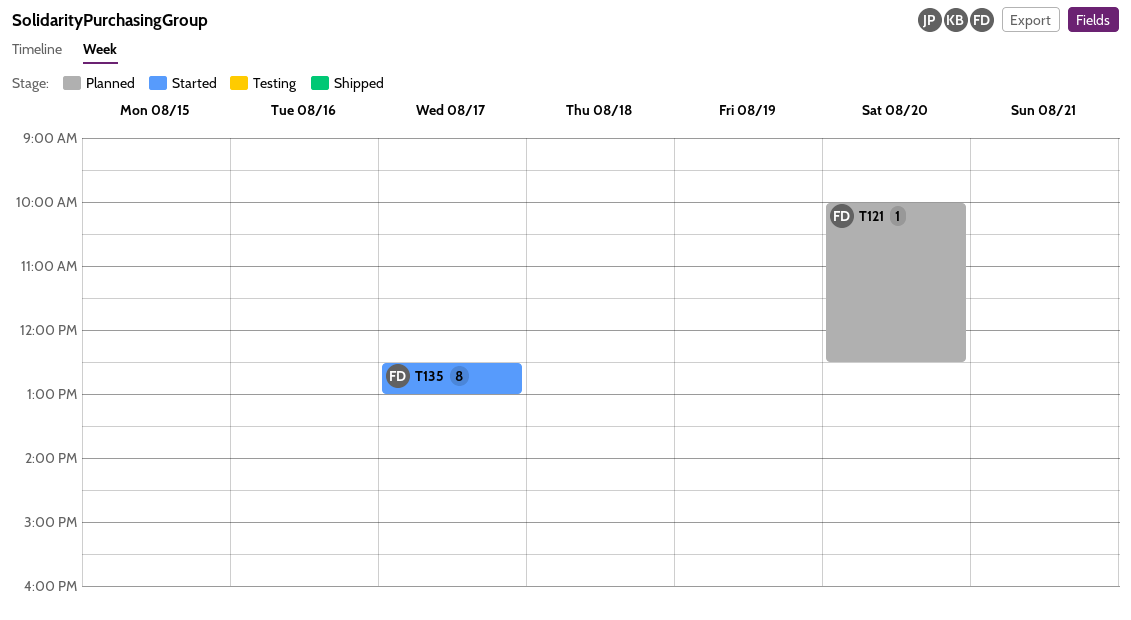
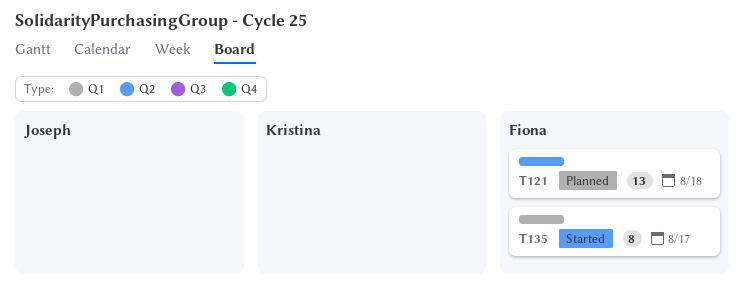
T121, estimate: 1 -> 13
T121, day: Aug 20 -> Aug 18

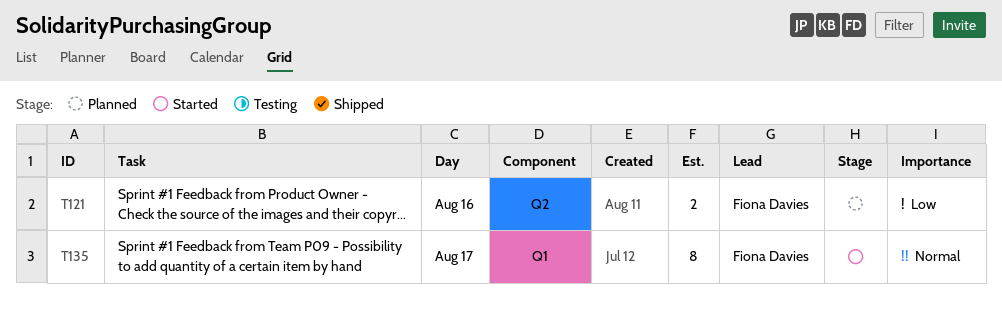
T121, estimate: 13 -> 2
T121, day: Aug 18 -> Aug 16

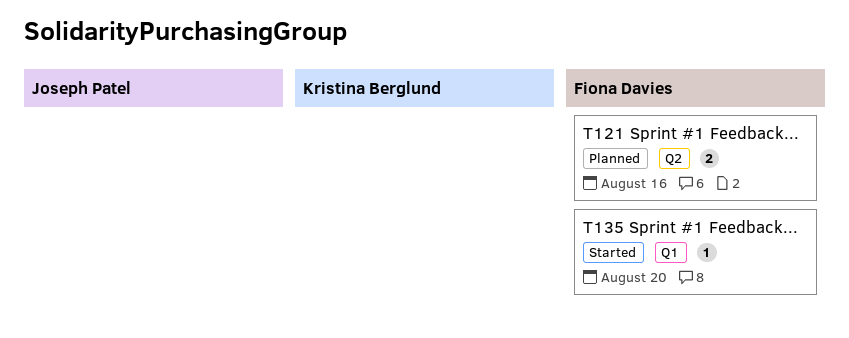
T135, estimate: 8 -> 1
T135, day: Aug 17 -> Aug 20

